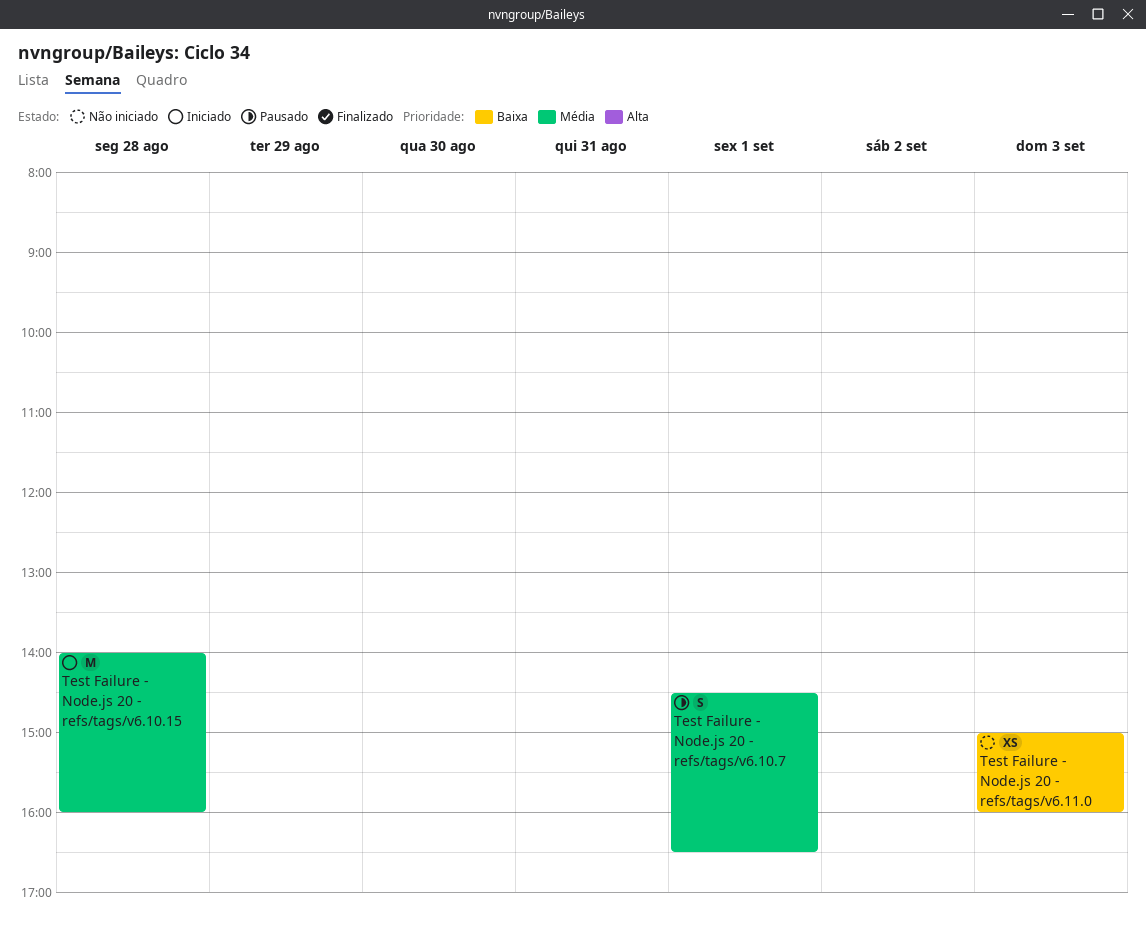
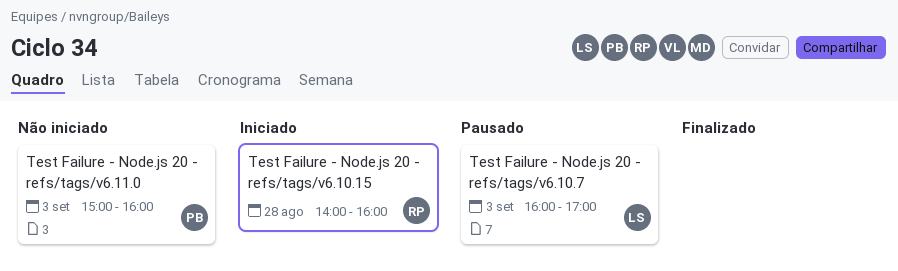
Test Failure - Node.js 20 - refs/tags/v6.10.7, day: Sep 1 -> Sep 3
Test Failure - Node.js 20 - refs/tags/v6.10.7, begins: 14:30 -> 16:00
Test Failure - Node.js 20 - refs/tags/v6.10.7, ends: 16:30 -> 17:00

